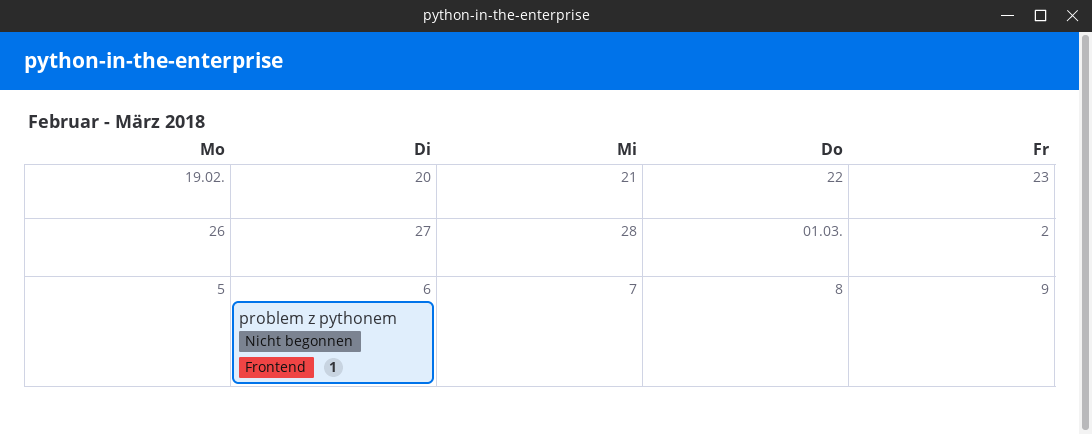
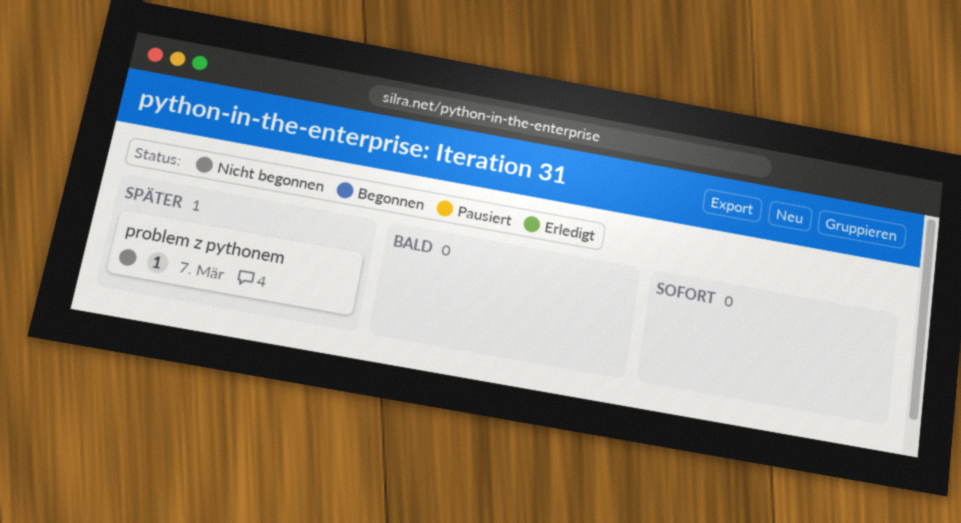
problem z pythonem, due: Mar 6 -> Mar 7

